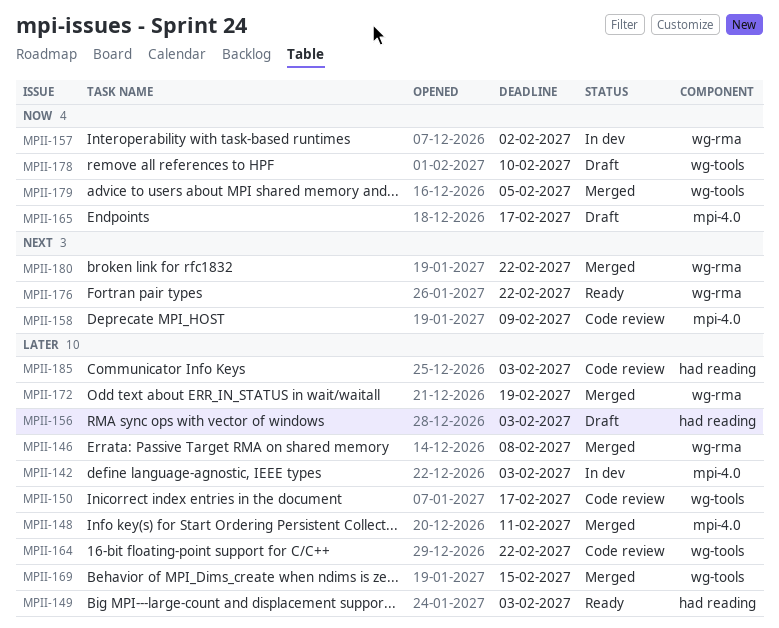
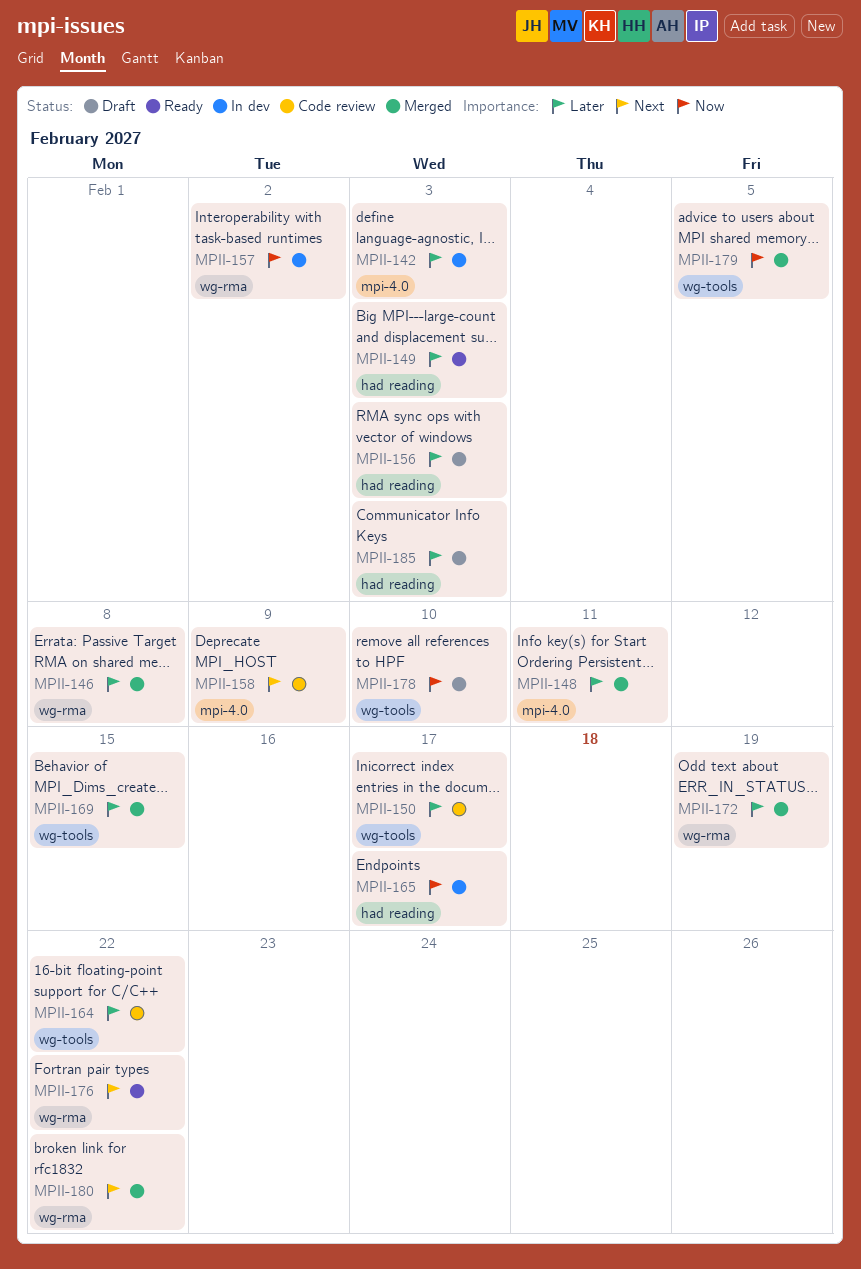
MPII-165, status: Draft -> In dev
MPII-165, label: mpi-4.0 -> had reading
MPII-185, status: Code review -> Draft

